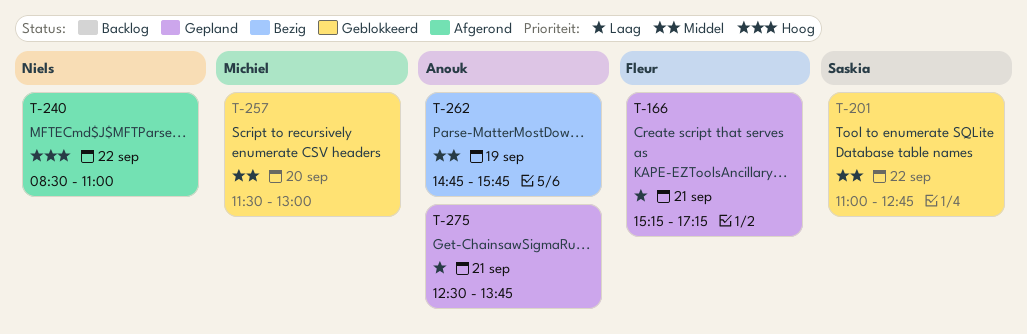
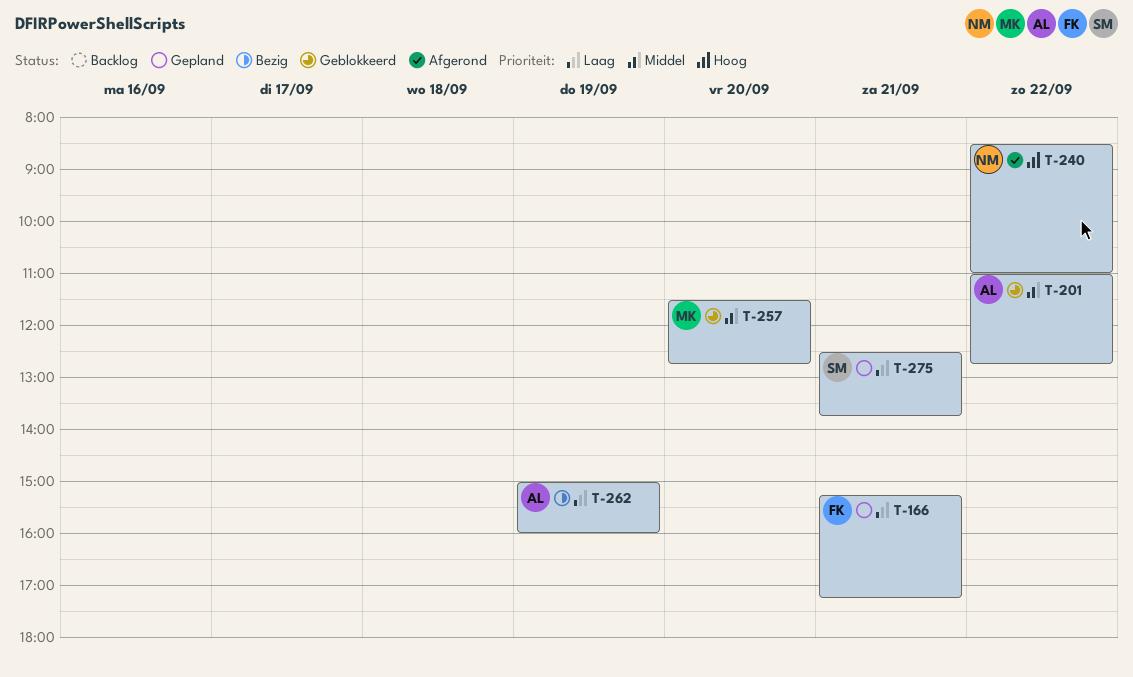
T-201, owner: Saskia -> Anouk
T-257, ends: 13:00 -> 12:45
T-262, priority: Middel -> Laag
T-262, begins: 14:45 -> 15:00
T-262, ends: 15:45 -> 16:00
T-275, owner: Anouk -> Saskia

